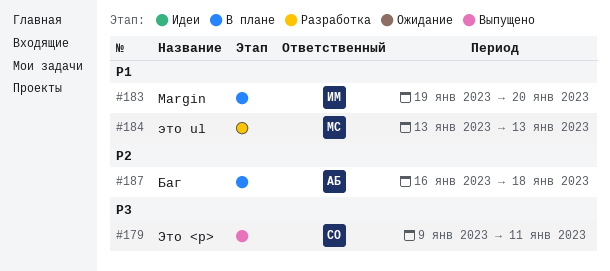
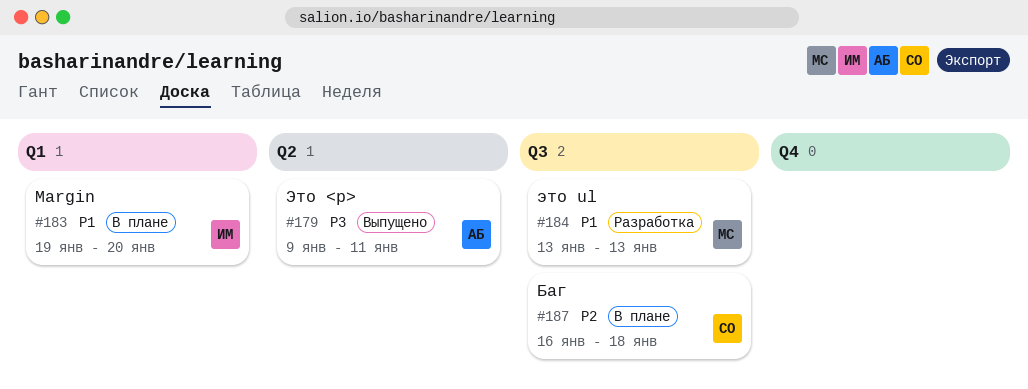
#179, owner: СО -> АБ
#187, owner: АБ -> СО

